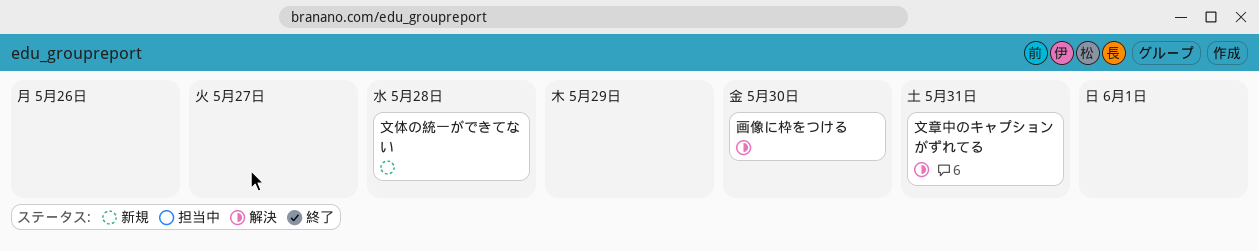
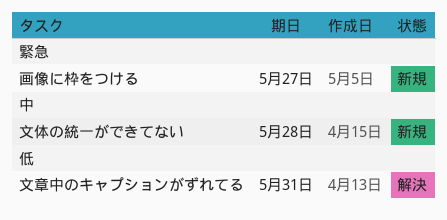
画像に枠をつける, status: 解決 -> 新規
画像に枠をつける, due: May 30 -> May 27

